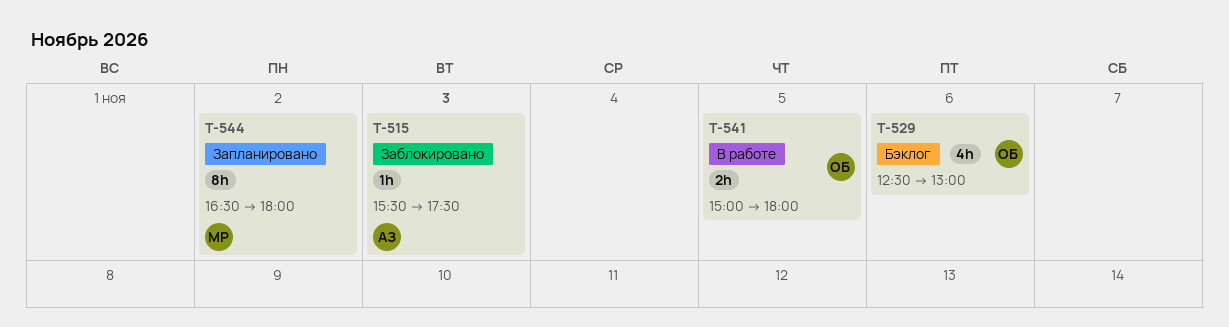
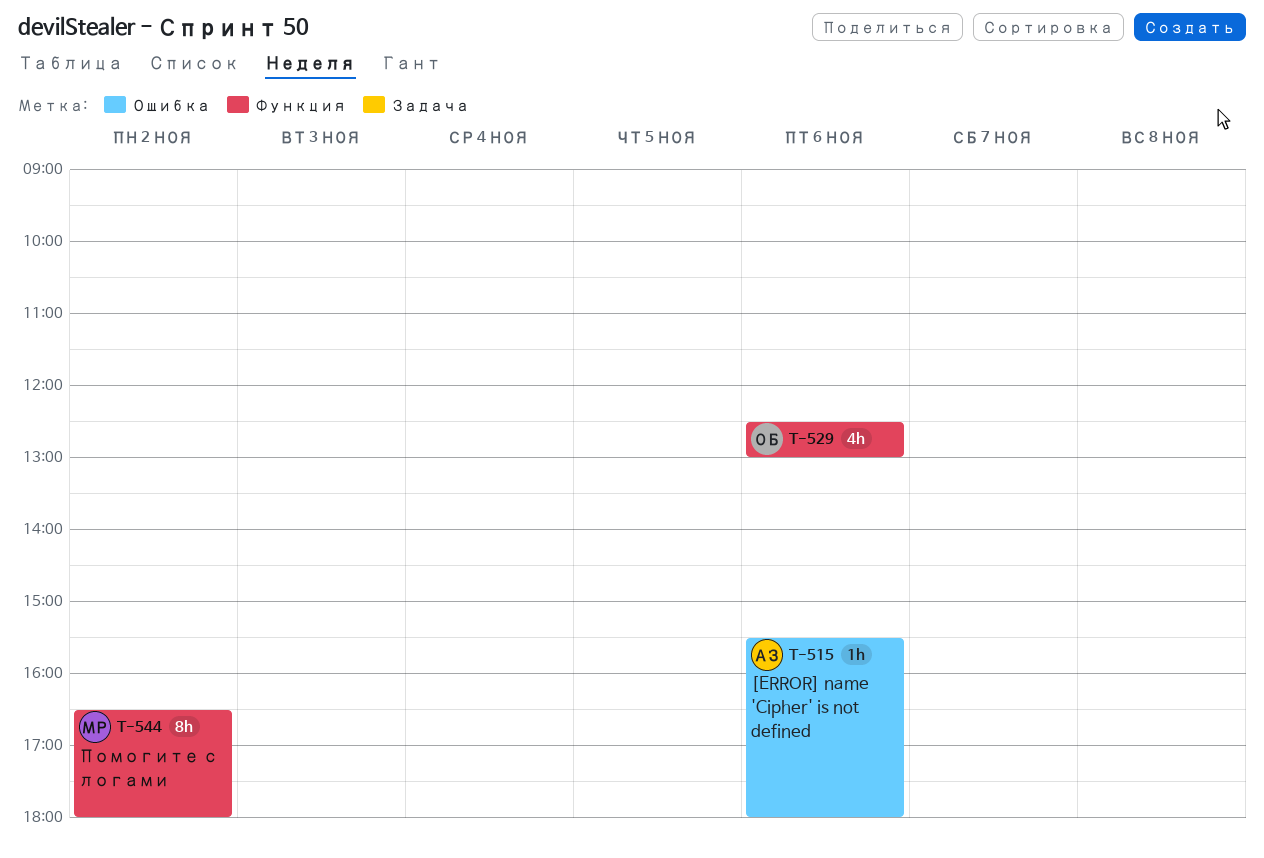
T-515, day: Nov 3 -> Nov 6
T-515, ends: 17:30 -> 18:00
T-541: present -> none

